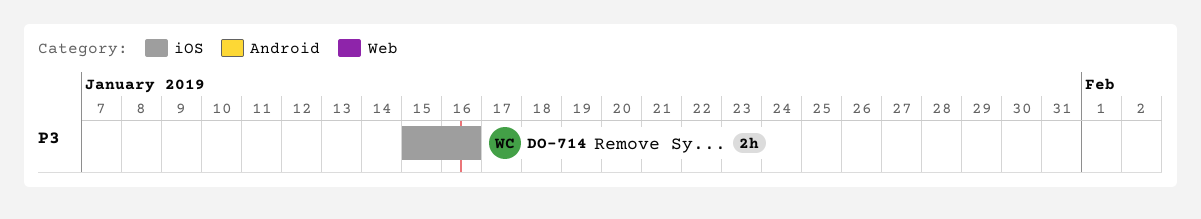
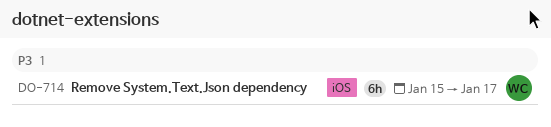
DO-714, estimate: 2h -> 6h
DO-714, due: Jan 16 -> Jan 17

